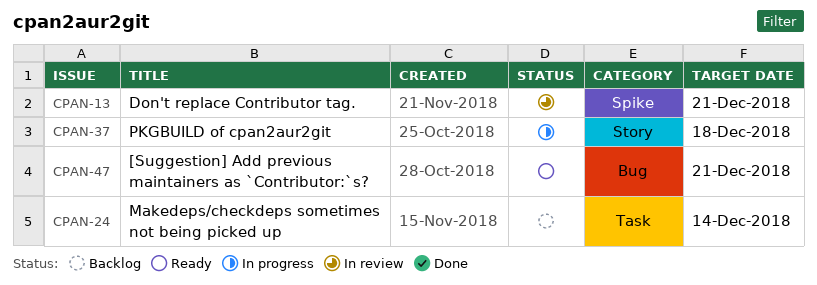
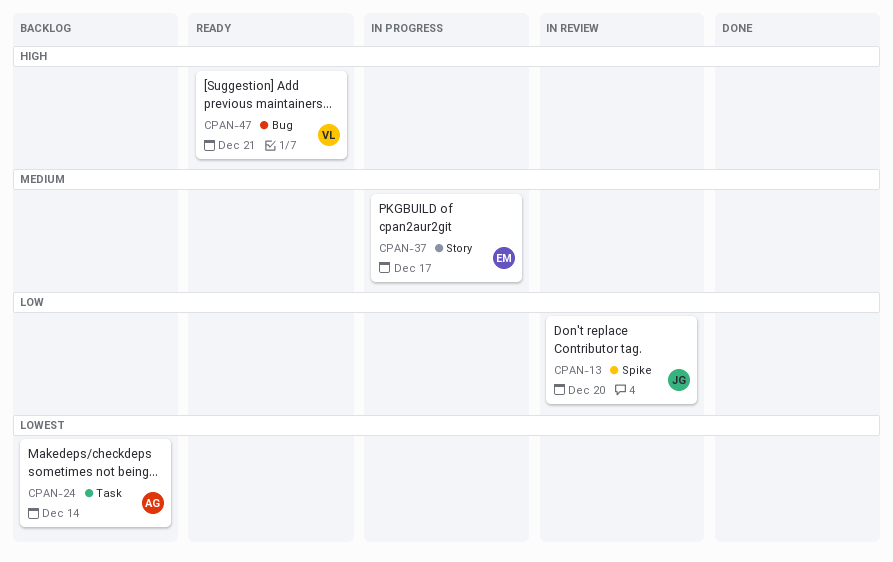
CPAN-13, due: Dec 21 -> Dec 20
CPAN-37, due: Dec 18 -> Dec 17

